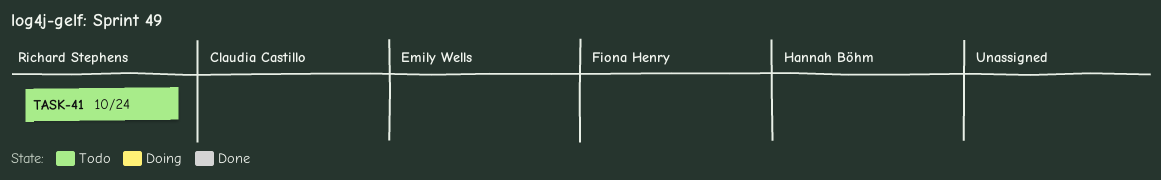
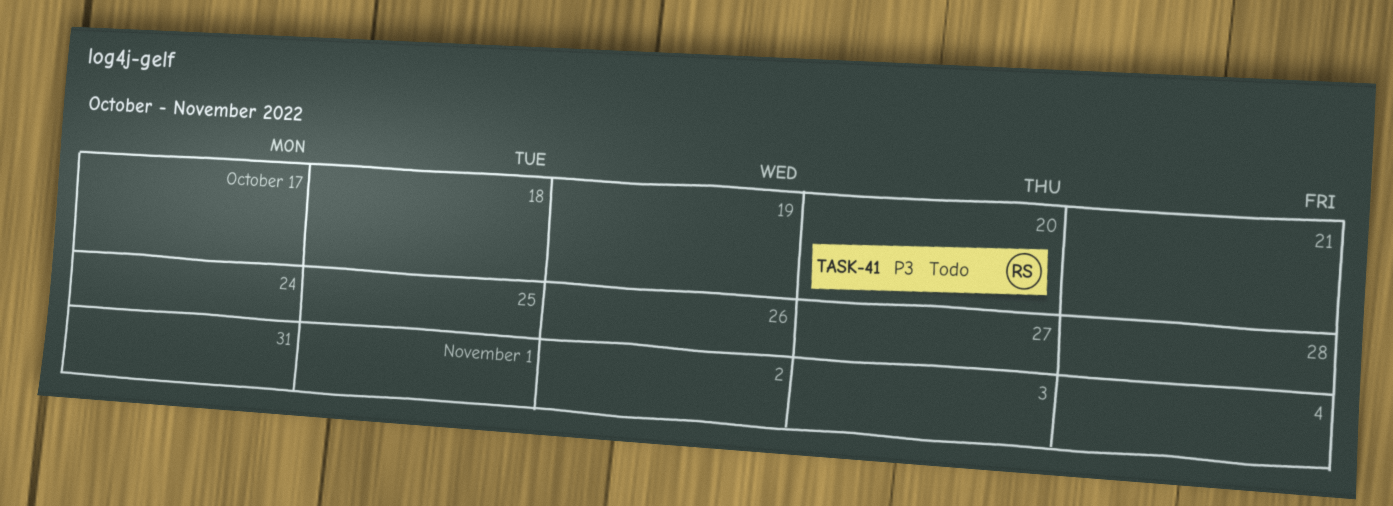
TASK-41, due: Oct 24 -> Oct 20

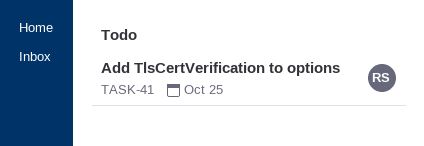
TASK-41, due: Oct 20 -> Oct 25

